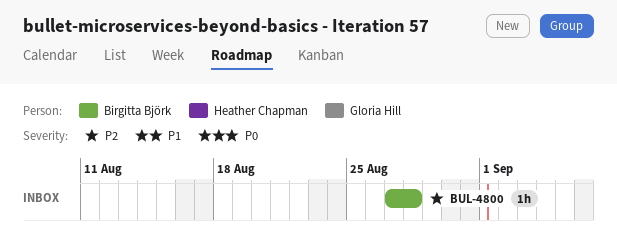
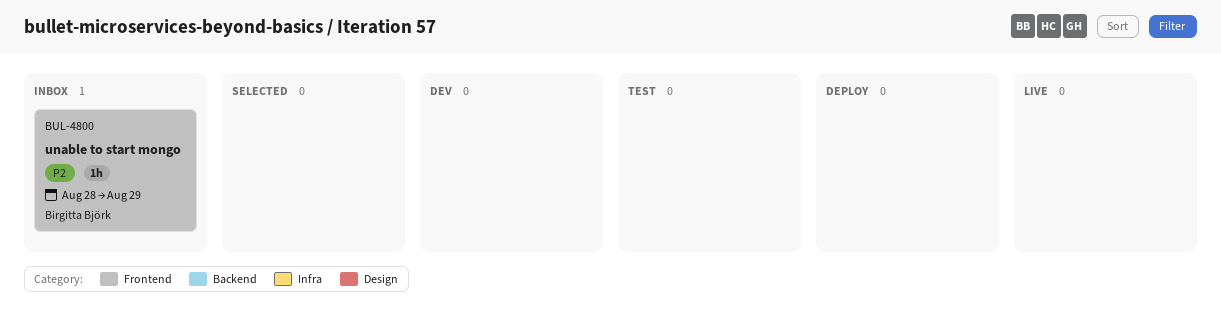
BUL-4800, start: Aug 27 -> Aug 28
BUL-4800, due: Aug 28 -> Aug 29

